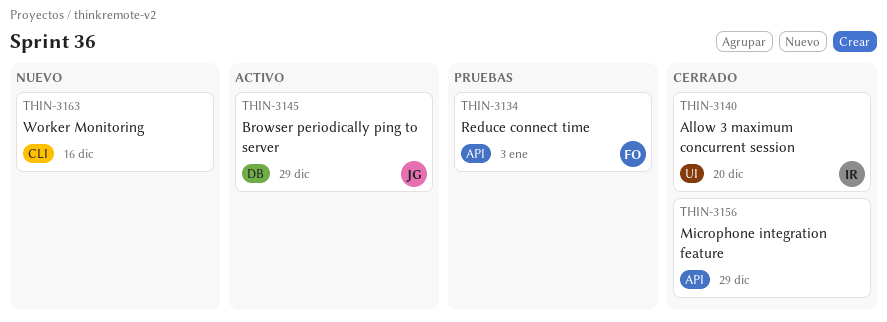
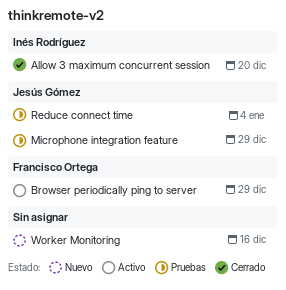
Browser periodically ping to server, owner: Jesús Gómez -> Francisco Ortega
Microphone integration feature, status: Cerrado -> Pruebas
Microphone integration feature, owner: none -> Jesús Gómez
Reduce connect time, owner: Francisco Ortega -> Jesús Gómez
Reduce connect time, due: Jan 3 -> Jan 4

